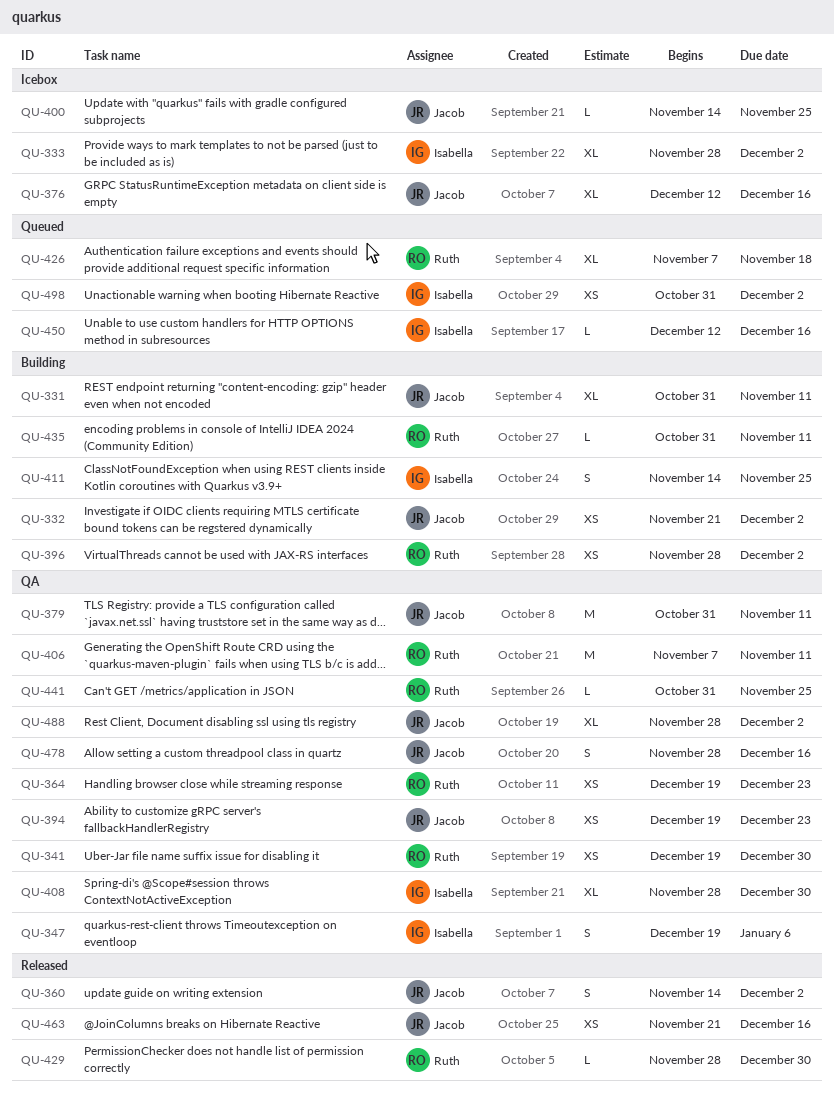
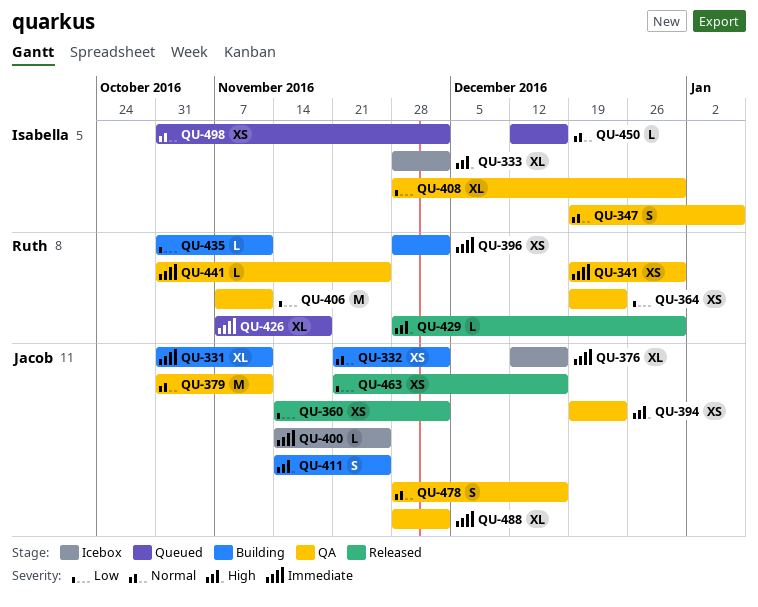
QU-360, estimate: S -> XS
QU-411, owner: Isabella -> Jacob

